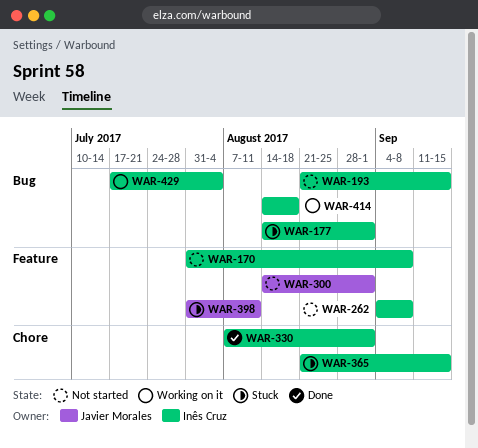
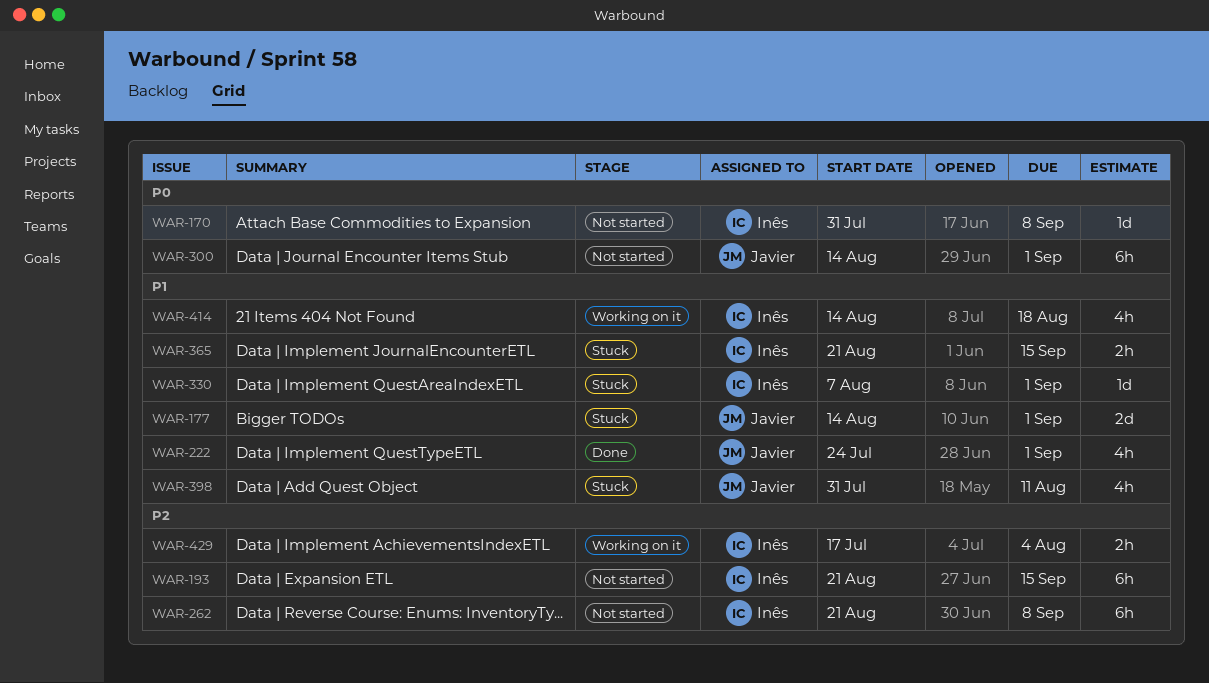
WAR-177, owner: Inês Cruz -> Javier Morales
WAR-222: none -> present
WAR-262, start: Sep 4 -> Aug 21
WAR-330, status: Done -> Stuck

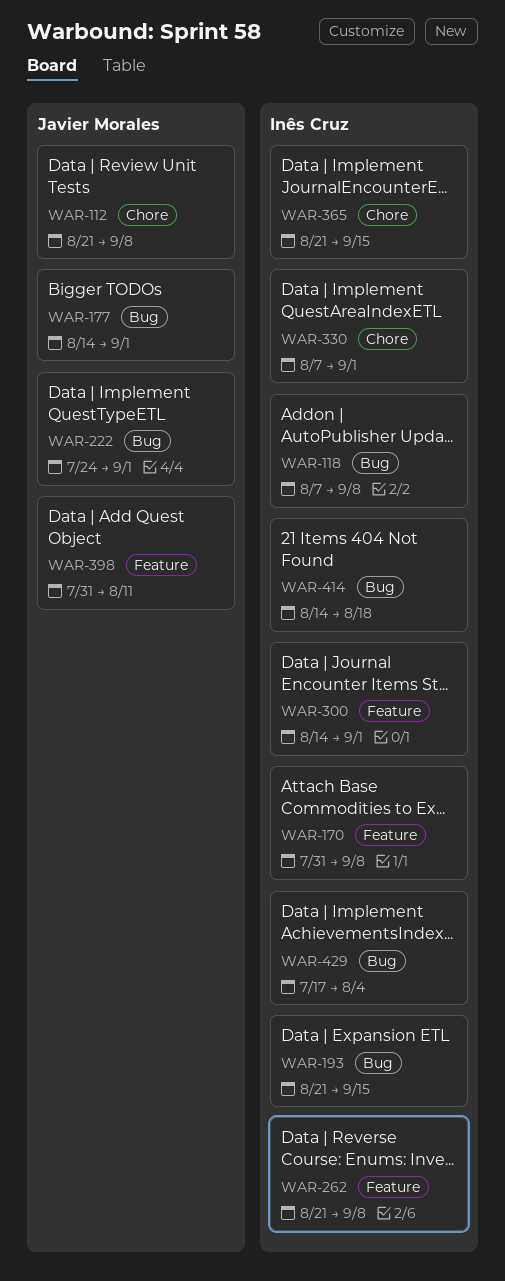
WAR-112: none -> present
WAR-118: none -> present
WAR-300, owner: Javier Morales -> Inês Cruz

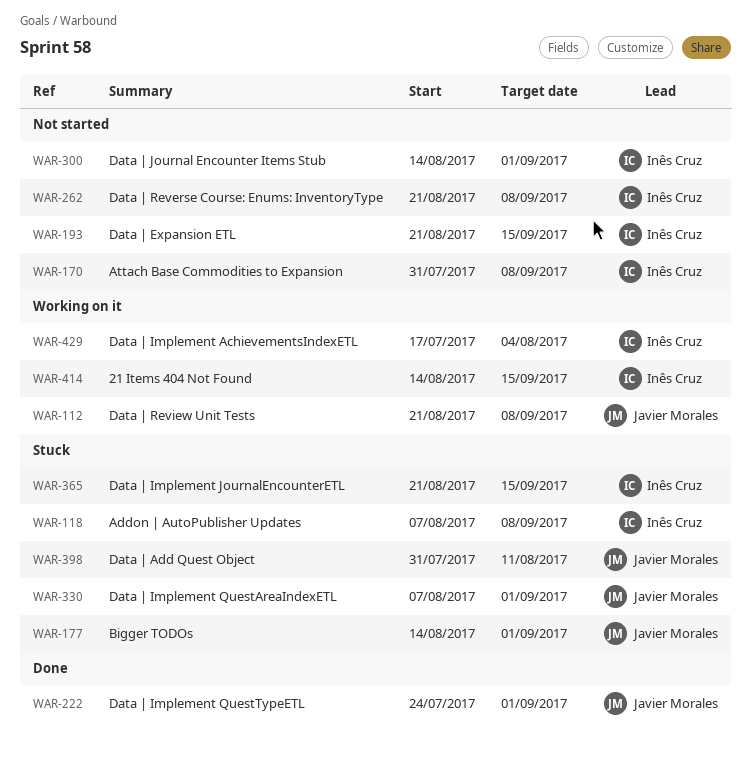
WAR-330, owner: Inês Cruz -> Javier Morales
WAR-414, due: Aug 18 -> Sep 15

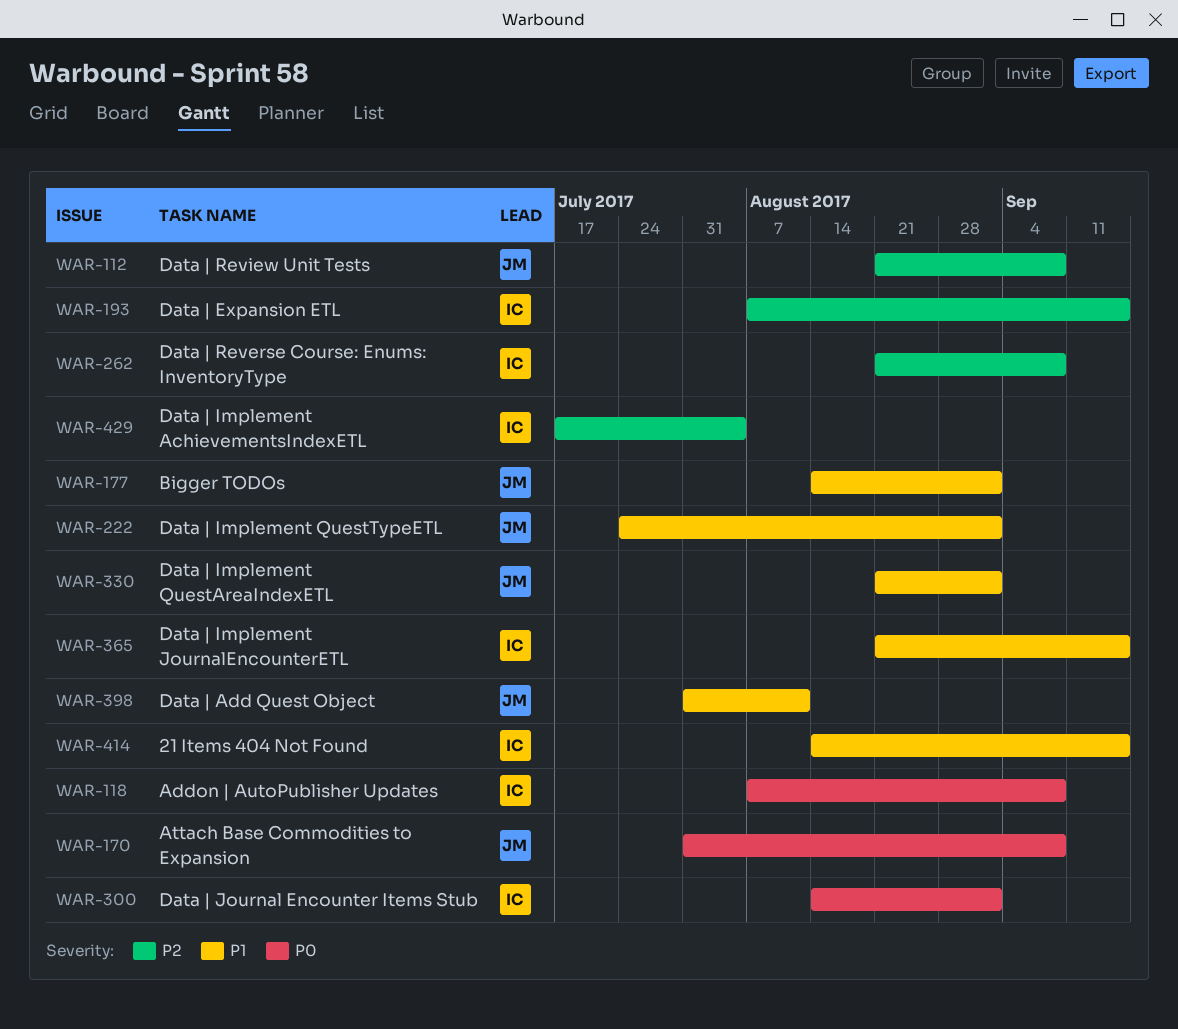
WAR-170, owner: Inês Cruz -> Javier Morales
WAR-193, start: Aug 21 -> Aug 7
WAR-330, start: Aug 7 -> Aug 21

